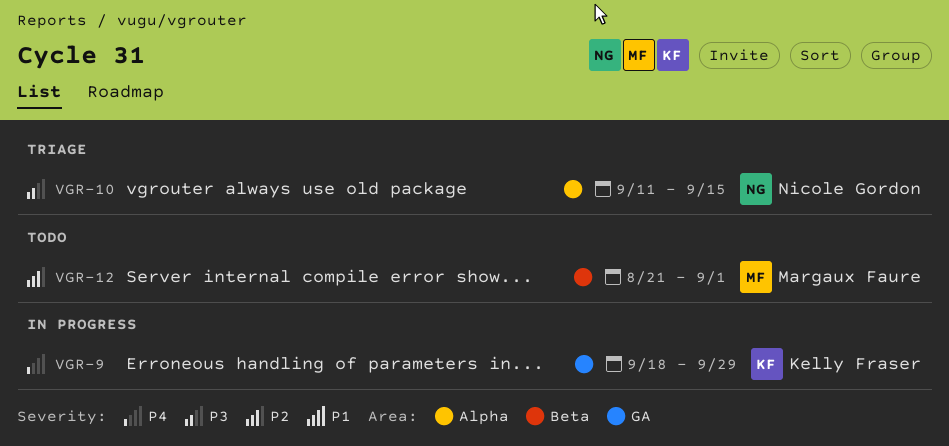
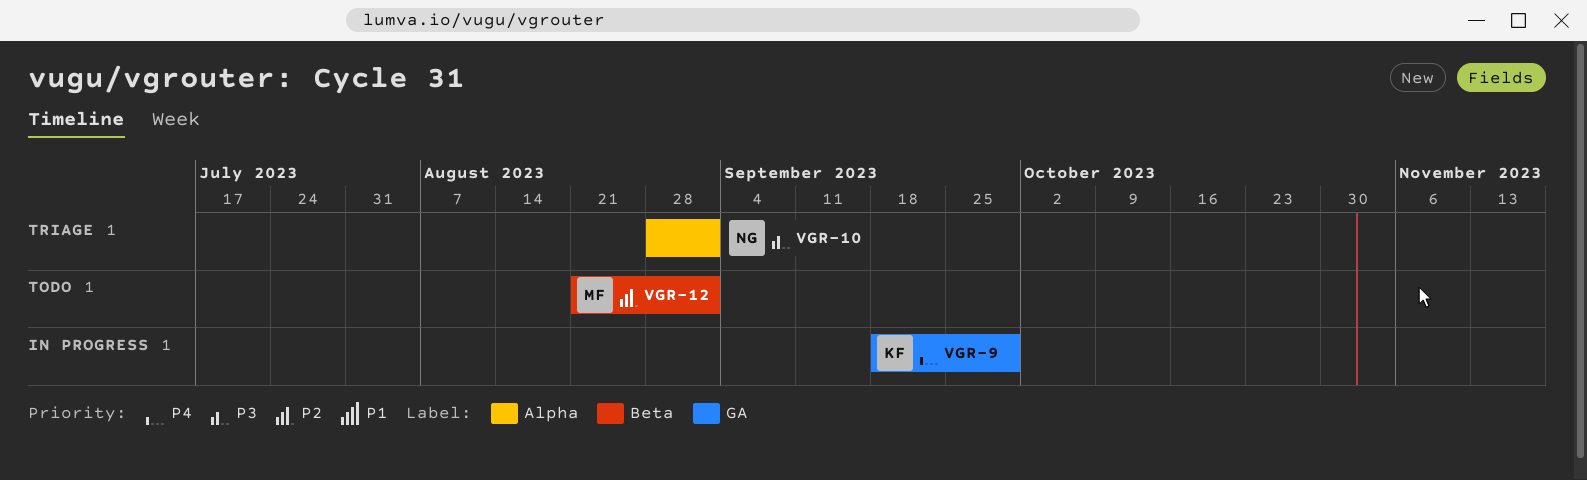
VGR-10, start: Sep 11 -> Aug 28
VGR-10, due: Sep 15 -> Sep 1

